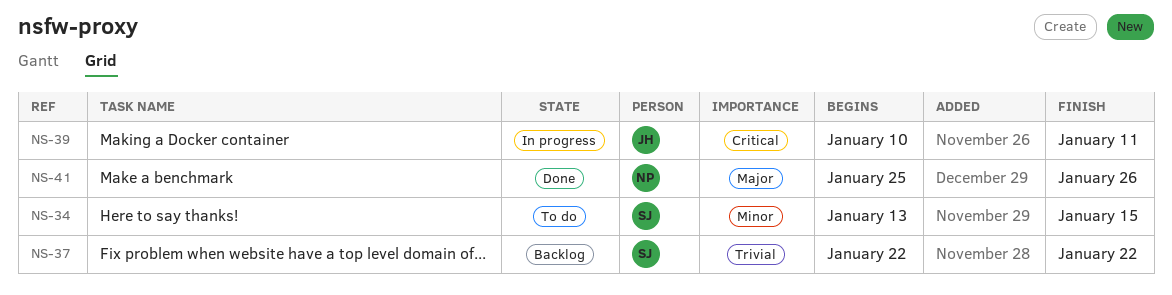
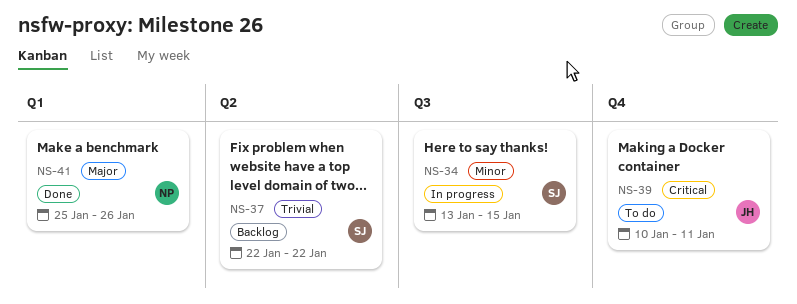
NS-34, status: To do -> In progress
NS-39, status: In progress -> To do

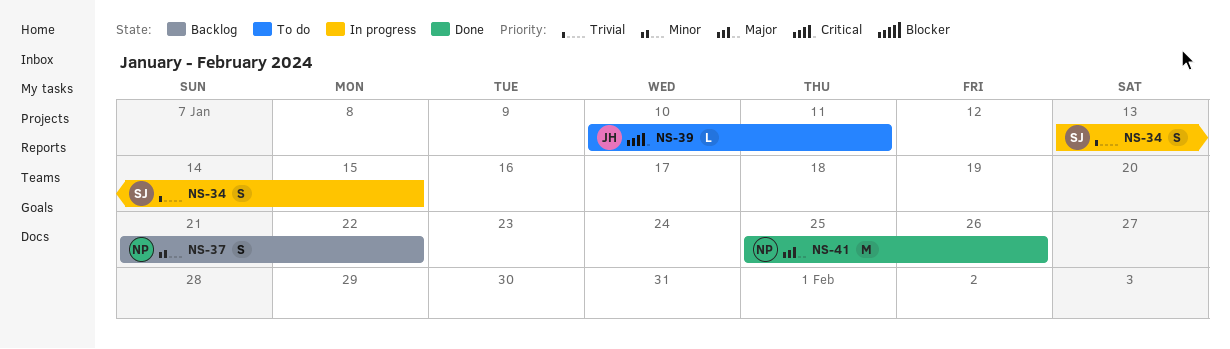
NS-34, priority: Minor -> Trivial
NS-37, owner: SJ -> NP
NS-37, priority: Trivial -> Minor
NS-37, start: Jan 22 -> Jan 21

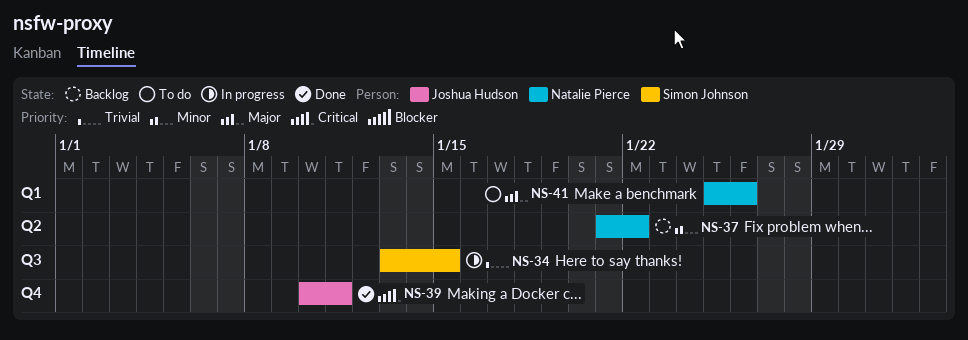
NS-39, status: To do -> Done
NS-41, status: Done -> To do

